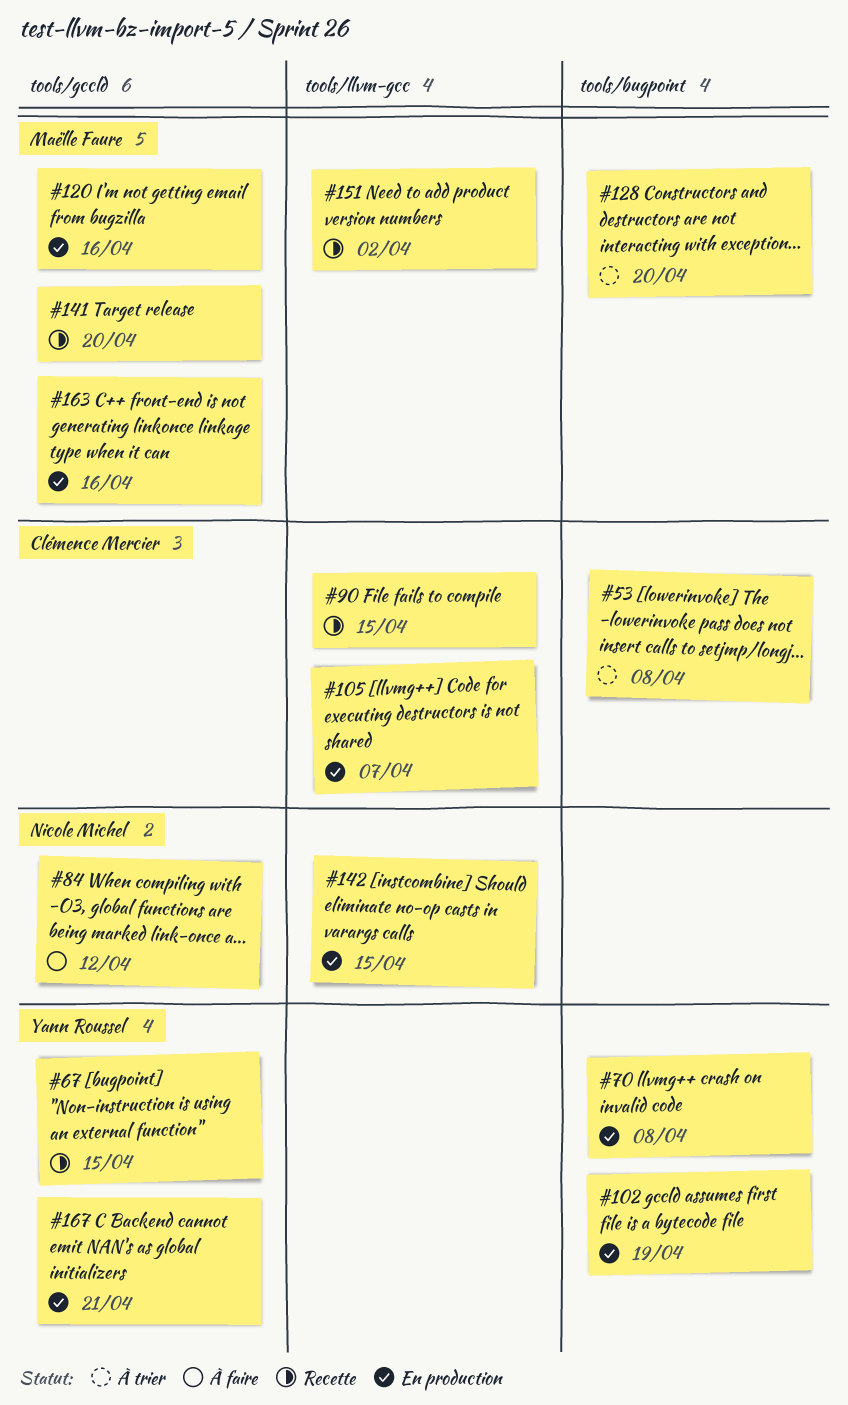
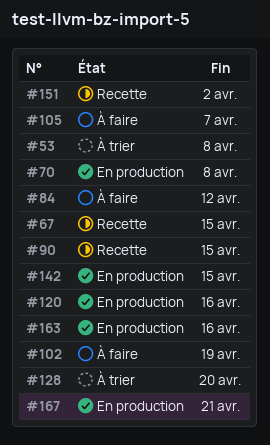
#102, status: En production -> À faire
#105, status: En production -> À faire
#141: present -> none

